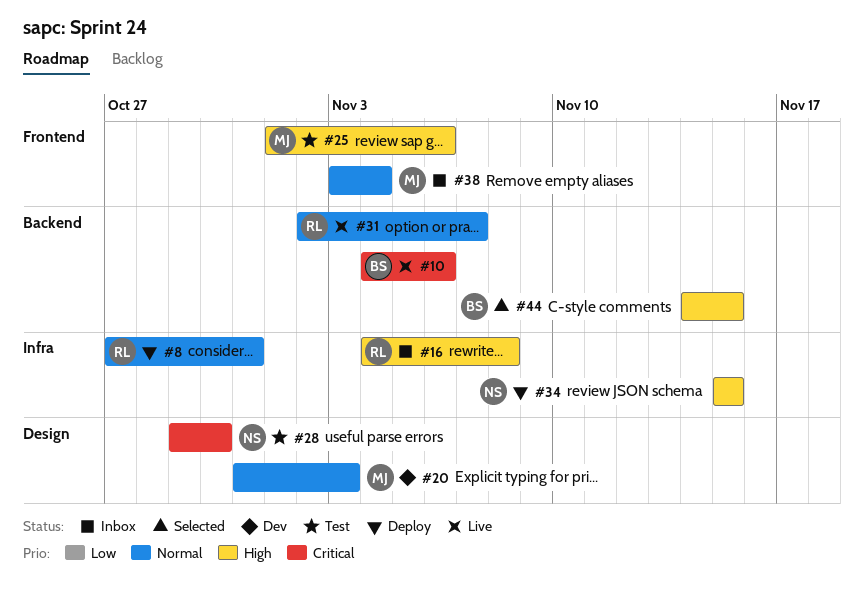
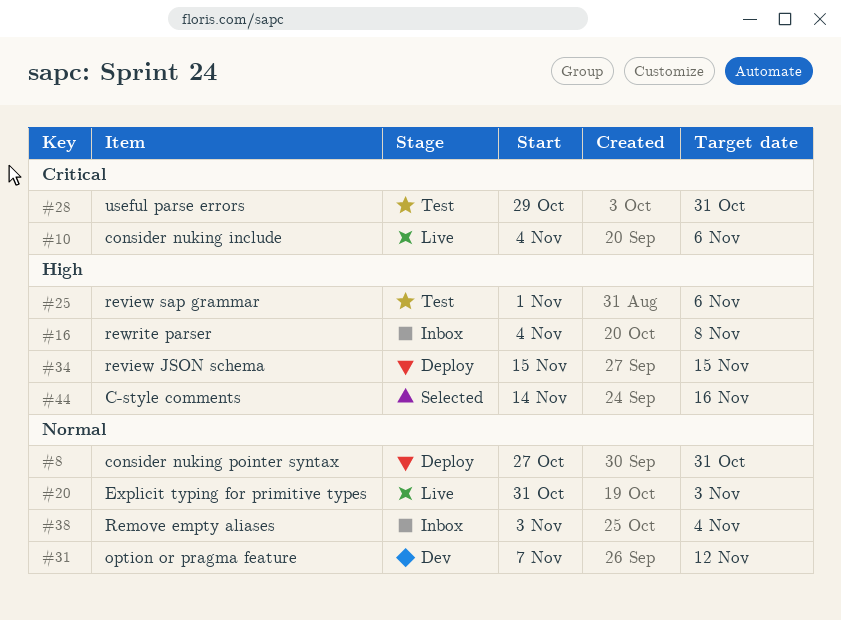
#20, status: Dev -> Live
#28, due: Oct 30 -> Oct 31
#31, status: Live -> Dev
#31, start: Nov 2 -> Nov 7
#31, due: Nov 7 -> Nov 12
#44, due: Nov 15 -> Nov 16

